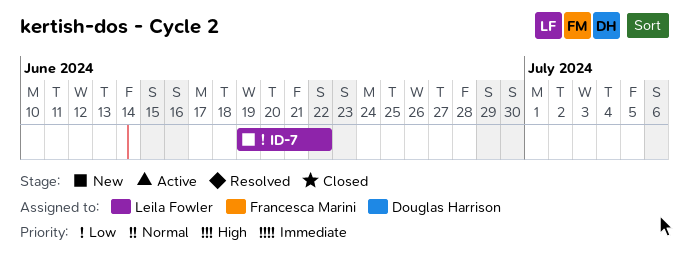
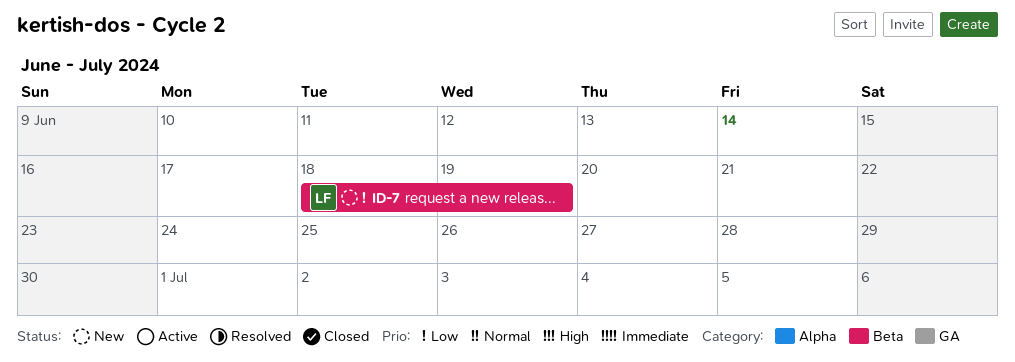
ID-7, start: Jun 19 -> Jun 18
ID-7, due: Jun 22 -> Jun 19

